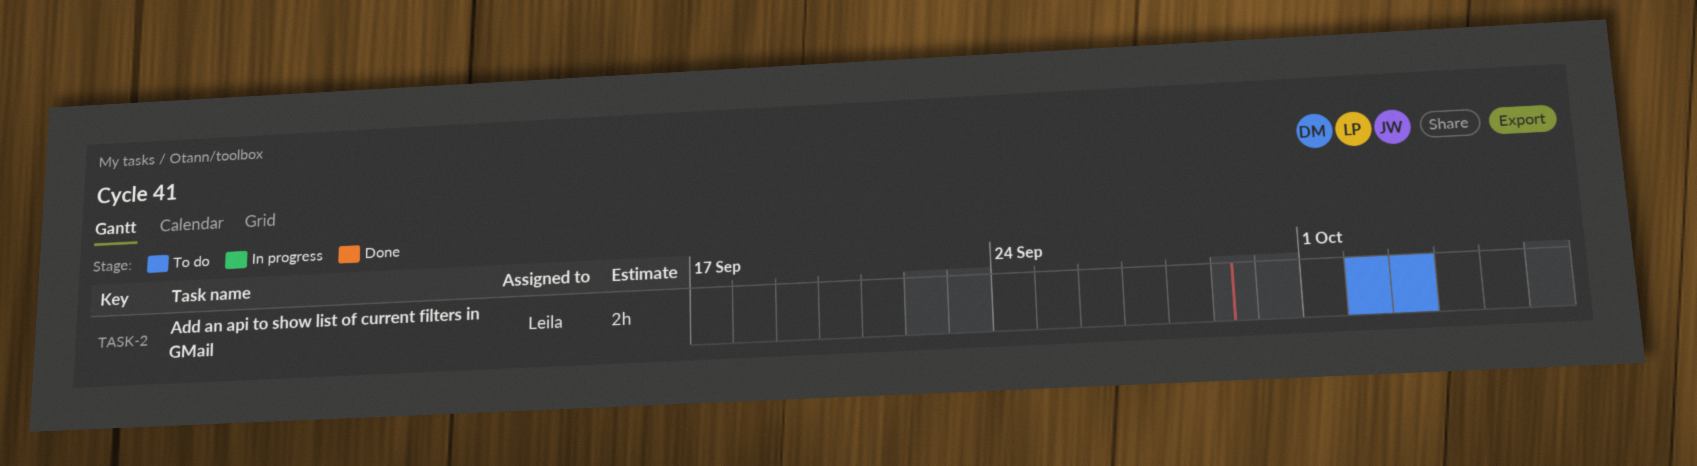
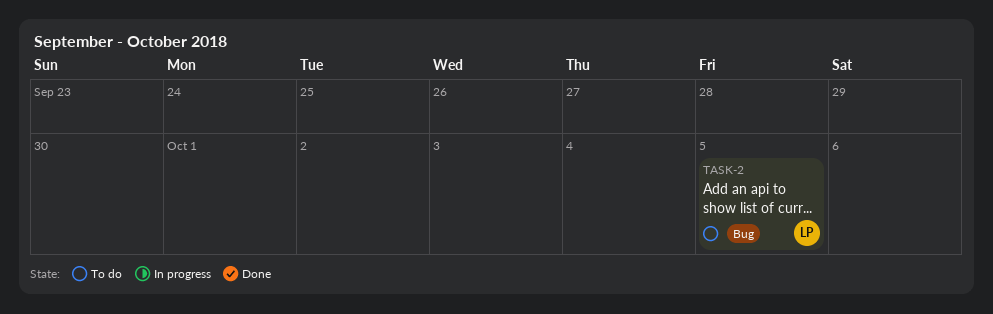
TASK-2, due: Oct 3 -> Oct 5

